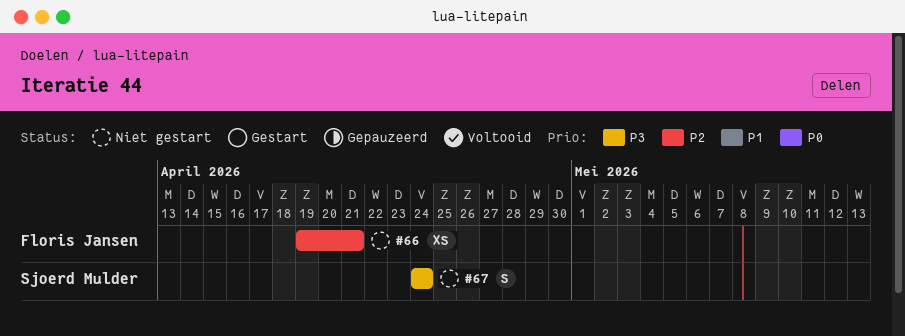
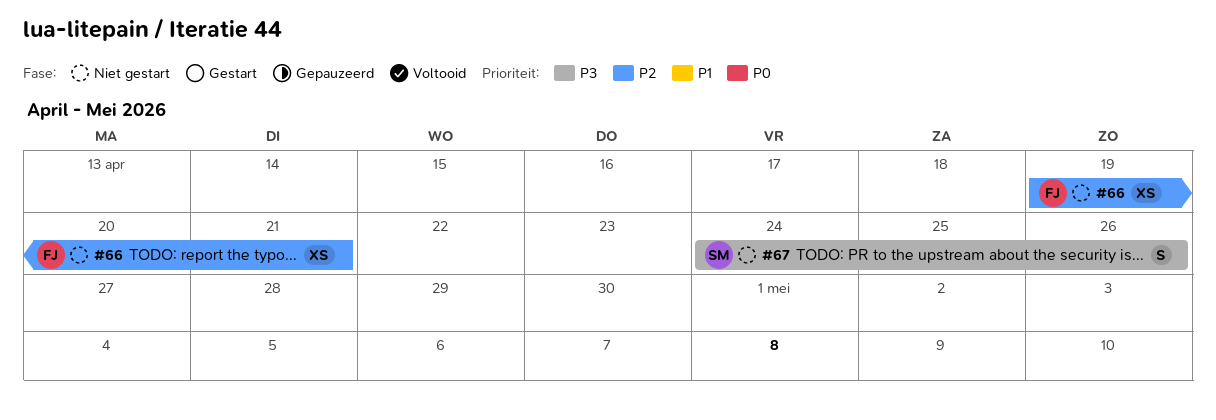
#67, due: Apr 24 -> Apr 26

